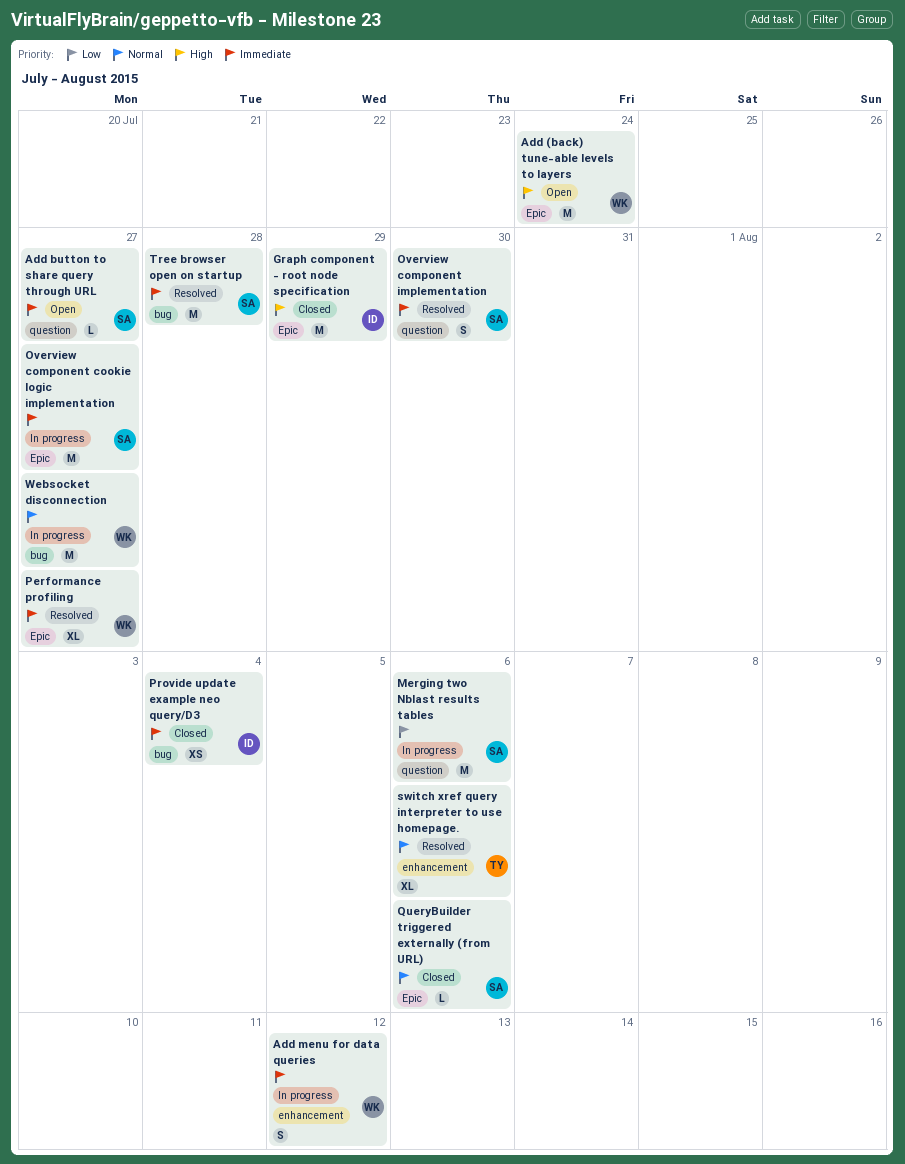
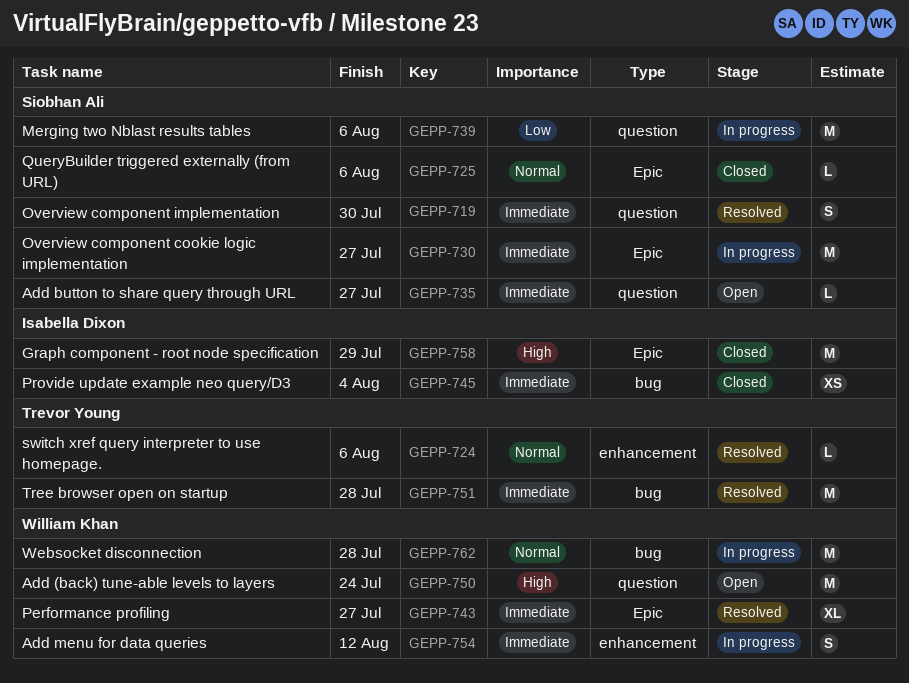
Add (back) tune-able levels to layers, label: Epic -> question
switch xref query interpreter to use homepage., estimate: XL -> L
Tree browser open on startup, owner: Siobhan Ali -> Trevor Young
Websocket disconnection, due: Jul 27 -> Jul 28

